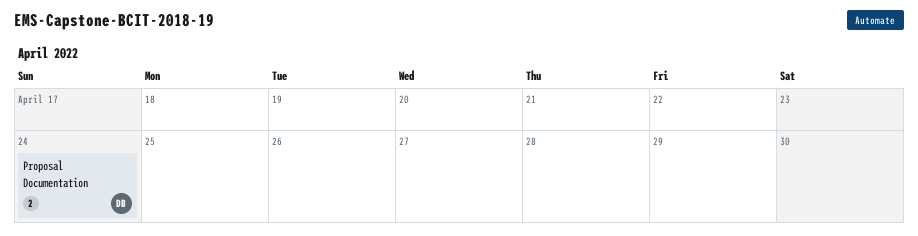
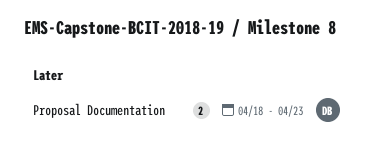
Proposal Documentation, due: Apr 24 -> Apr 23

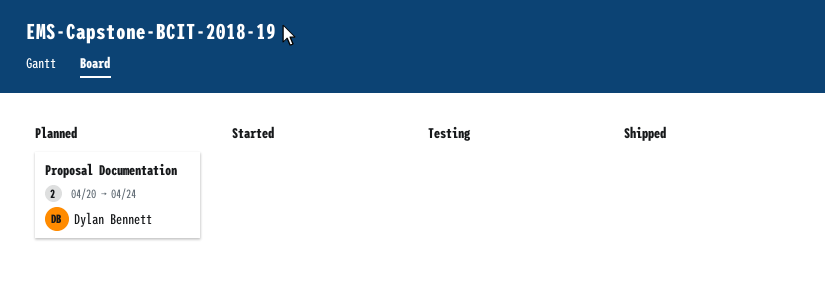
Proposal Documentation, start: Apr 18 -> Apr 20
Proposal Documentation, due: Apr 23 -> Apr 24

